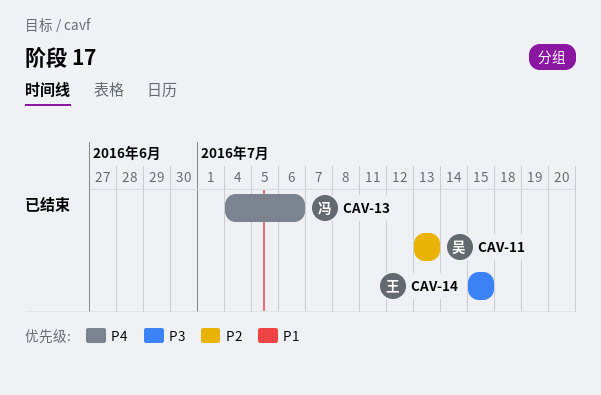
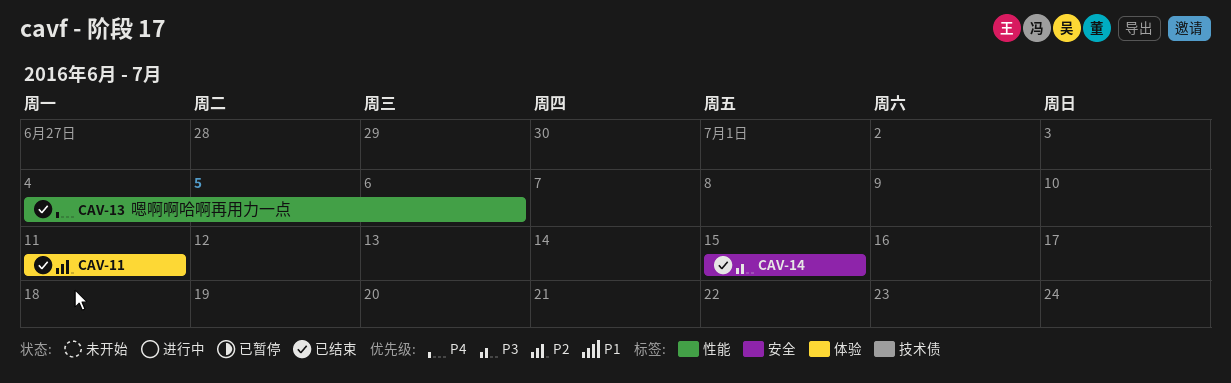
CAV-11, start: Jul 13 -> Jul 11
CAV-11, due: Jul 13 -> Jul 11

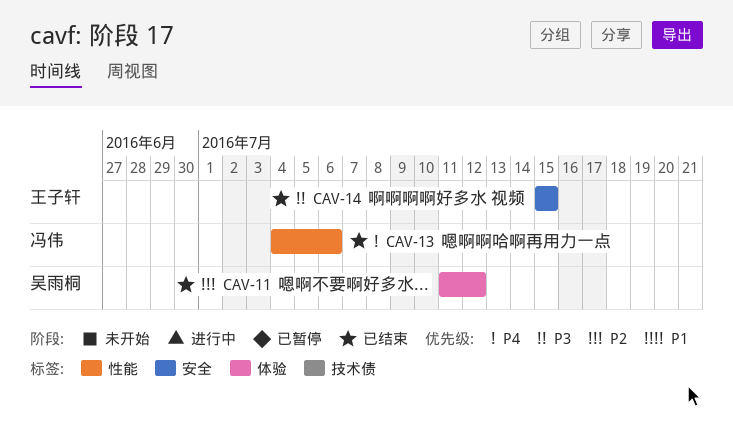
CAV-11, due: Jul 11 -> Jul 12

